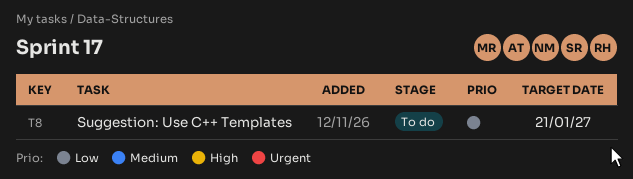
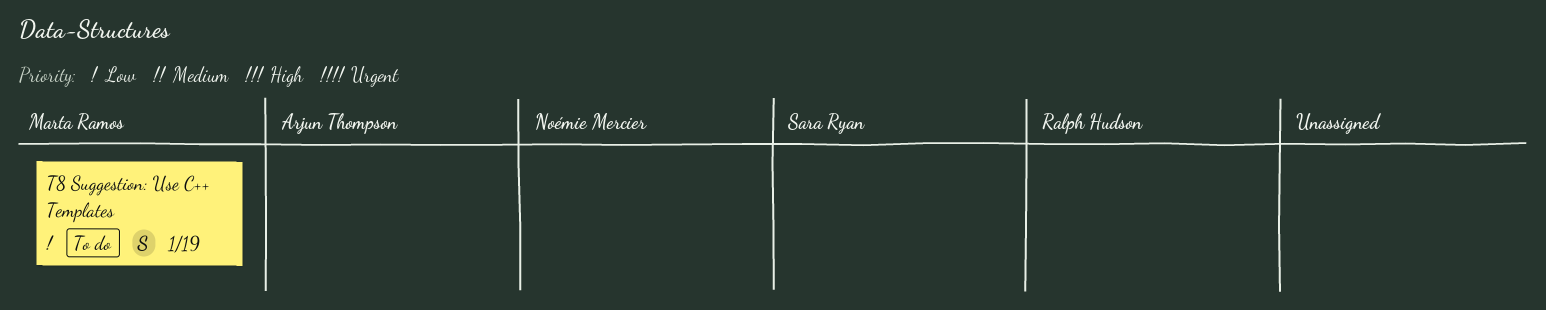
T8, due: Jan 21 -> Jan 19

